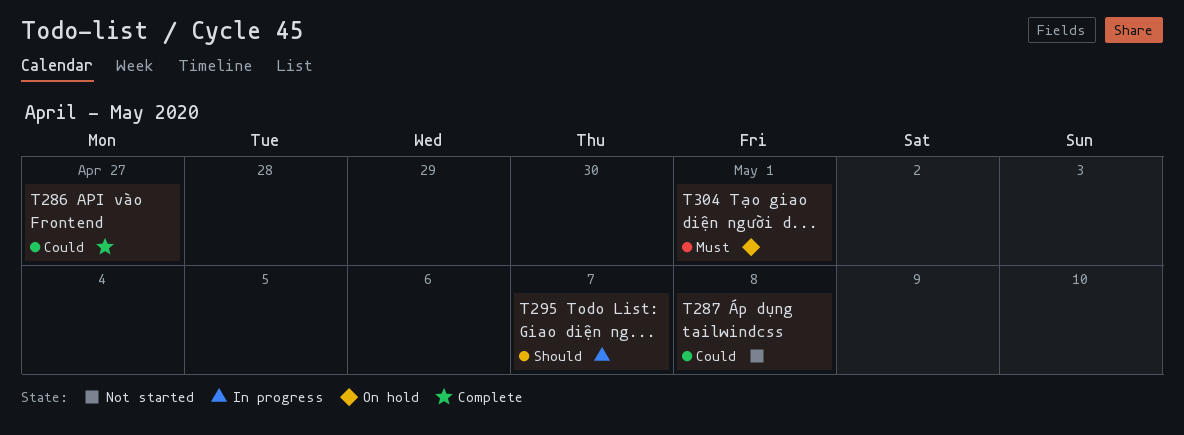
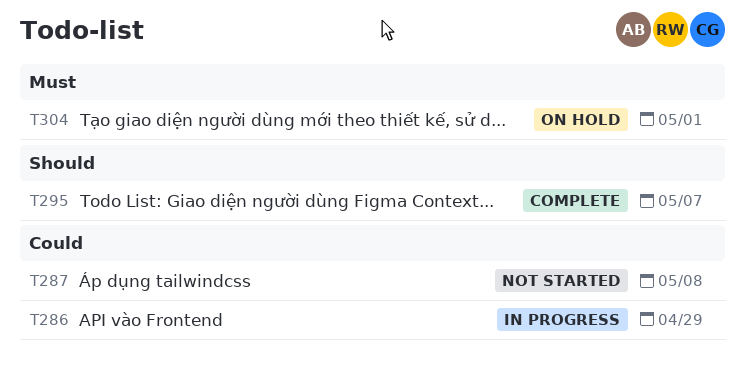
T286, status: Complete -> In progress
T286, due: Apr 27 -> Apr 29
T295, status: In progress -> Complete

